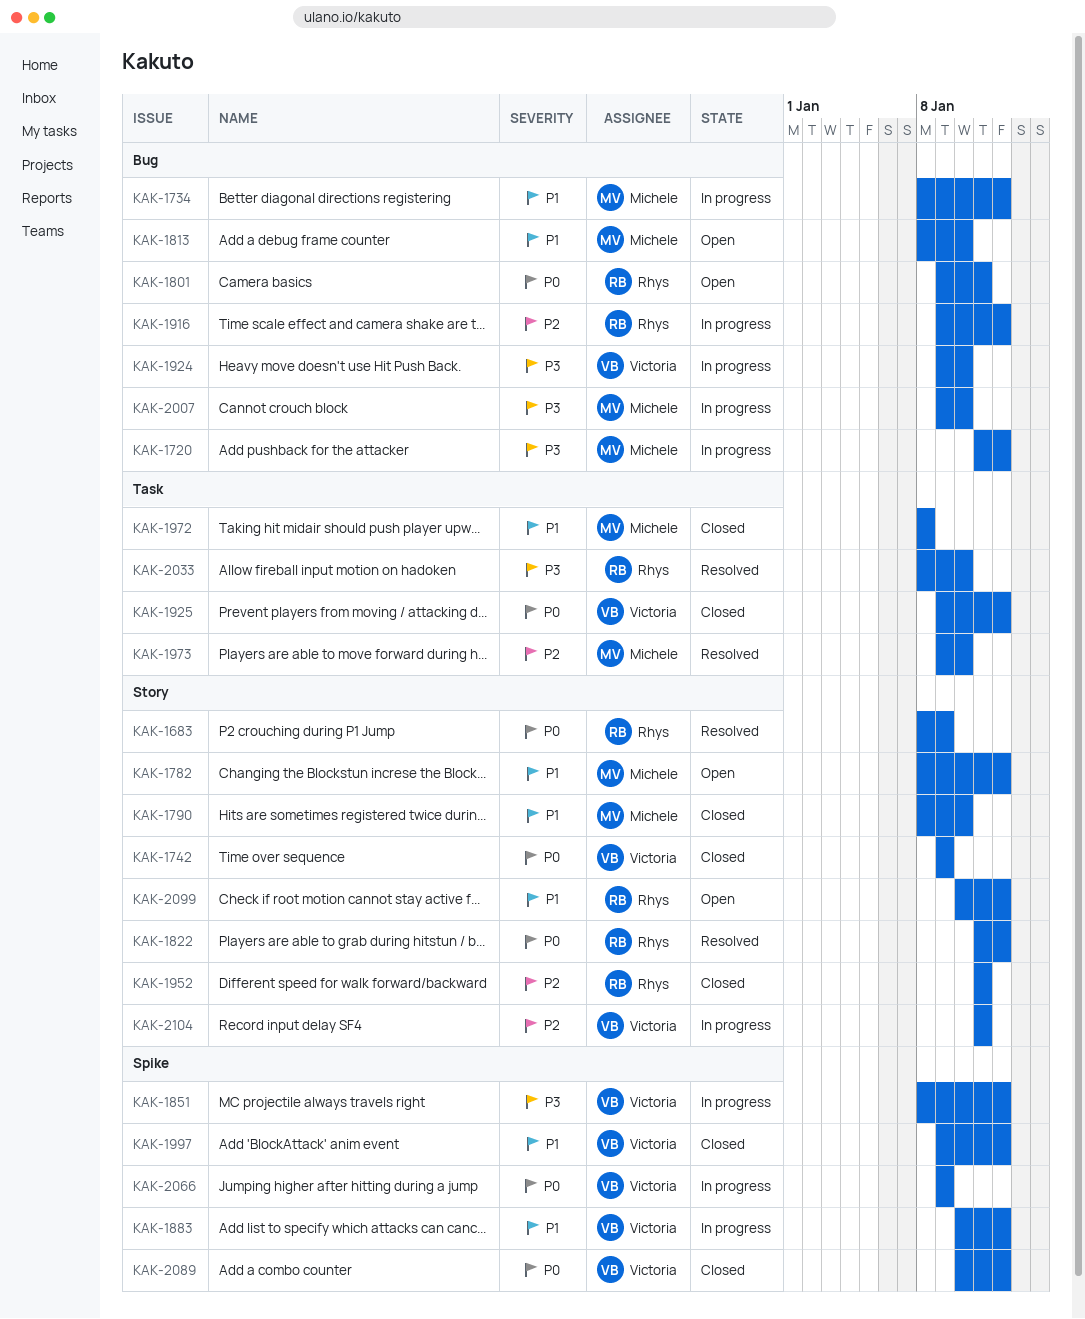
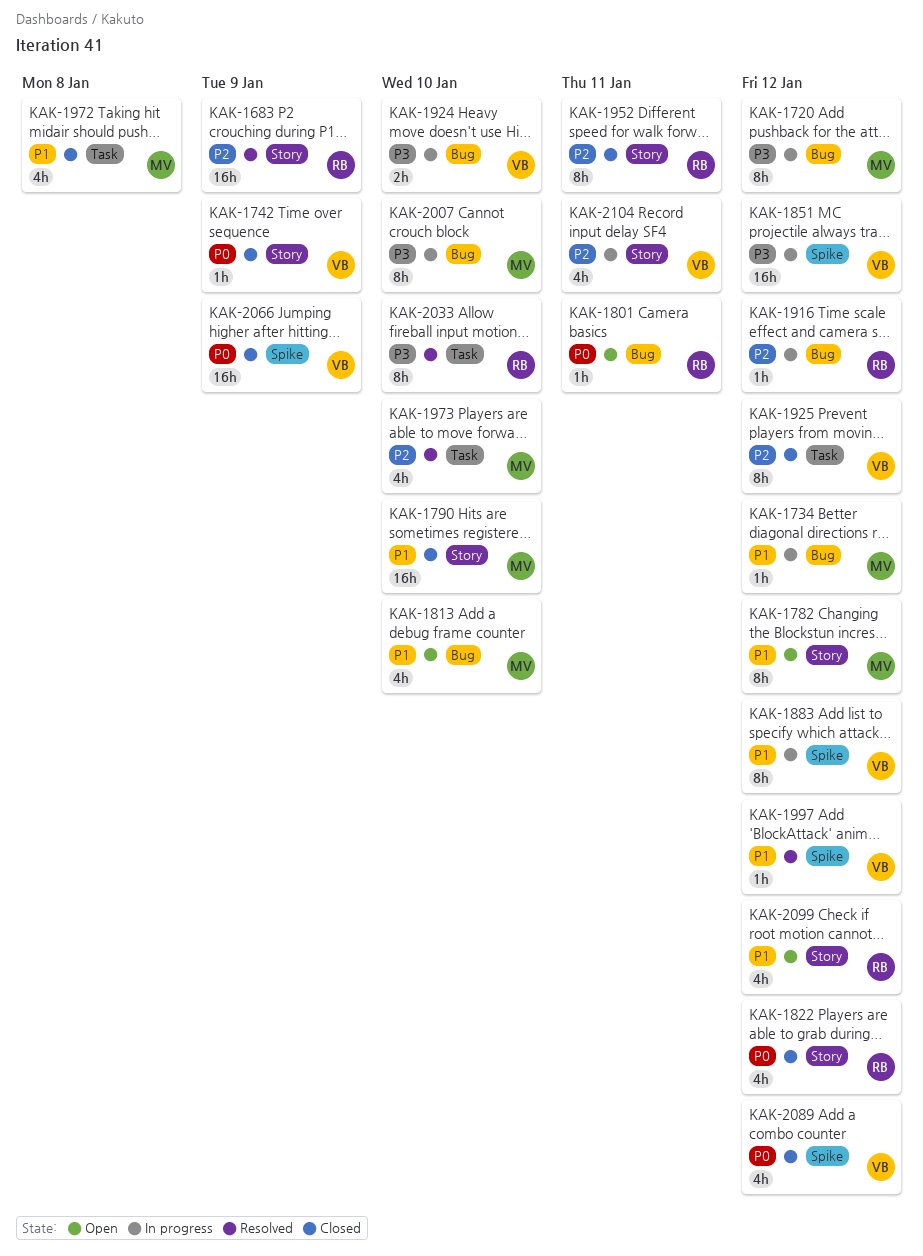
KAK-1683, priority: P0 -> P2
KAK-1822, status: Resolved -> Closed
KAK-1925, priority: P0 -> P2
KAK-1997, status: Closed -> Resolved
KAK-2066, status: In progress -> Closed

